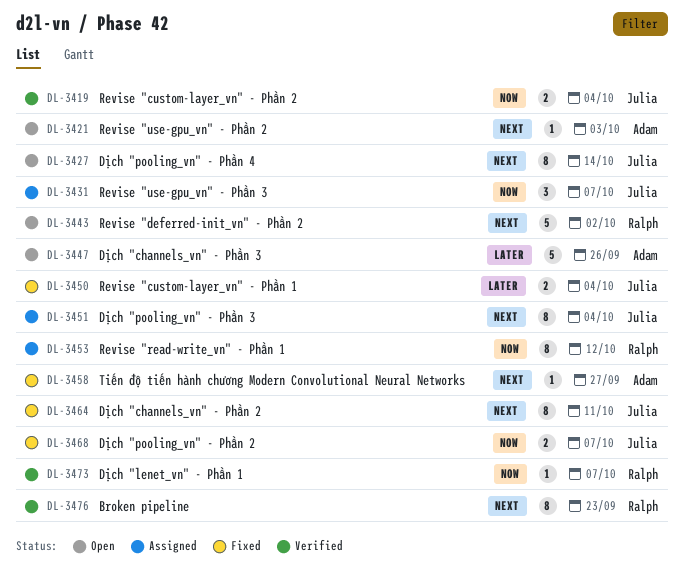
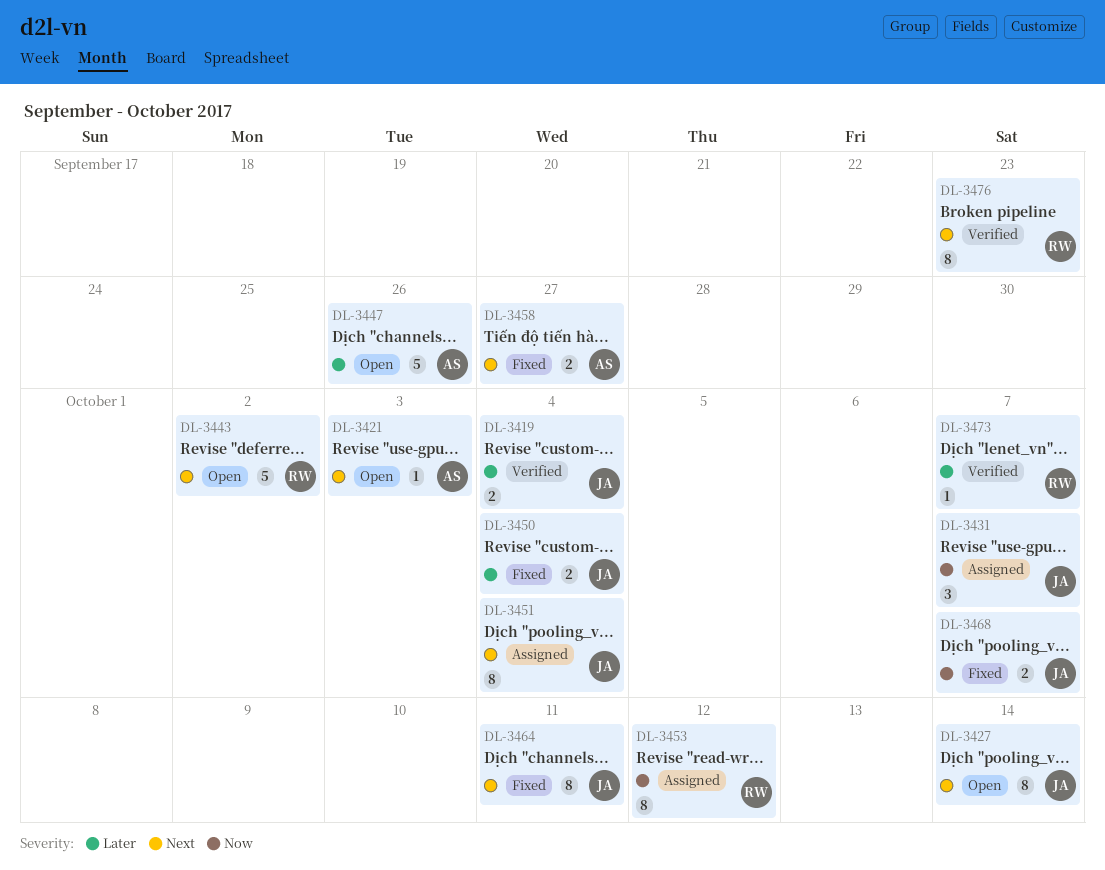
DL-3419, priority: Now -> Later
DL-3458, estimate: 1 -> 2
DL-3473, priority: Now -> Later

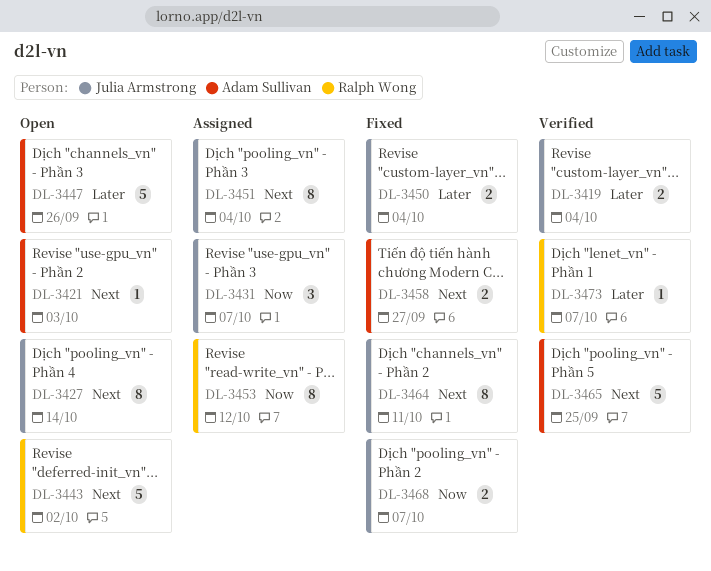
DL-3465: none -> present
DL-3476: present -> none

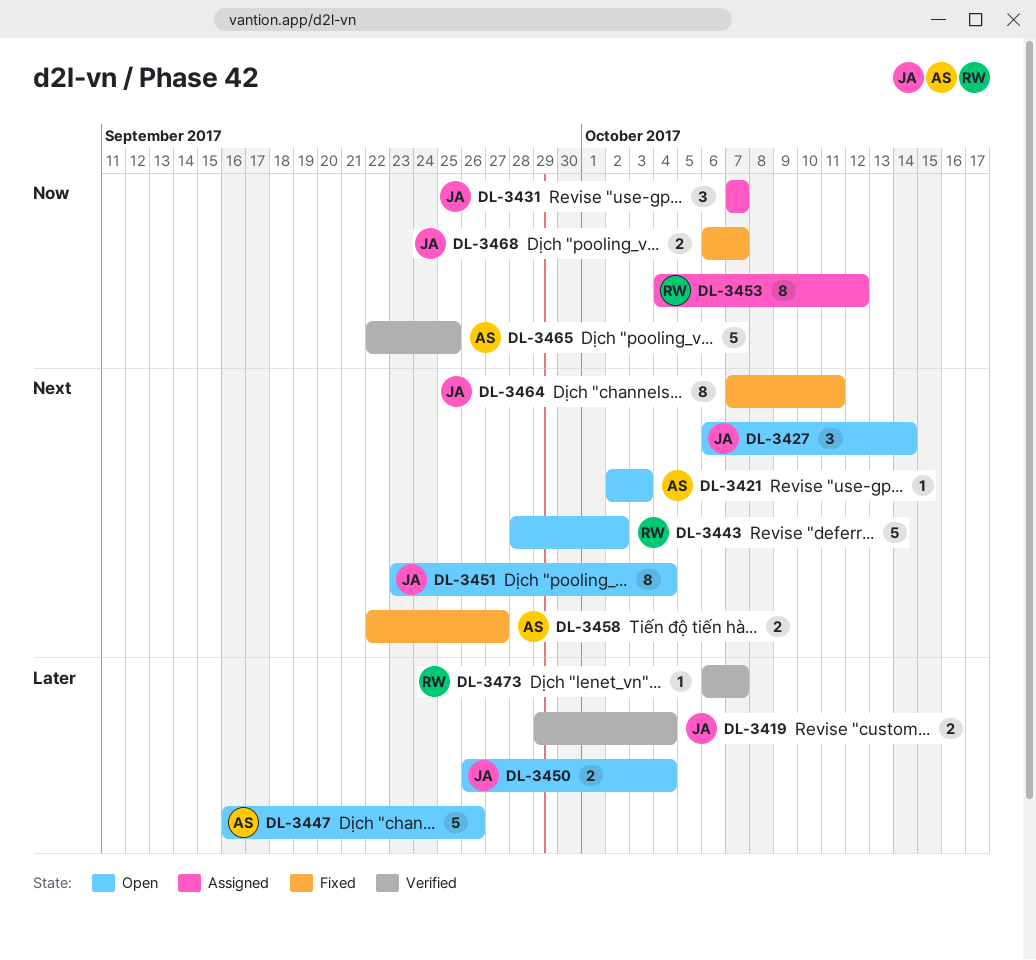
DL-3427, estimate: 8 -> 3
DL-3450, status: Fixed -> Open
DL-3451, status: Assigned -> Open
DL-3465, priority: Next -> Now

